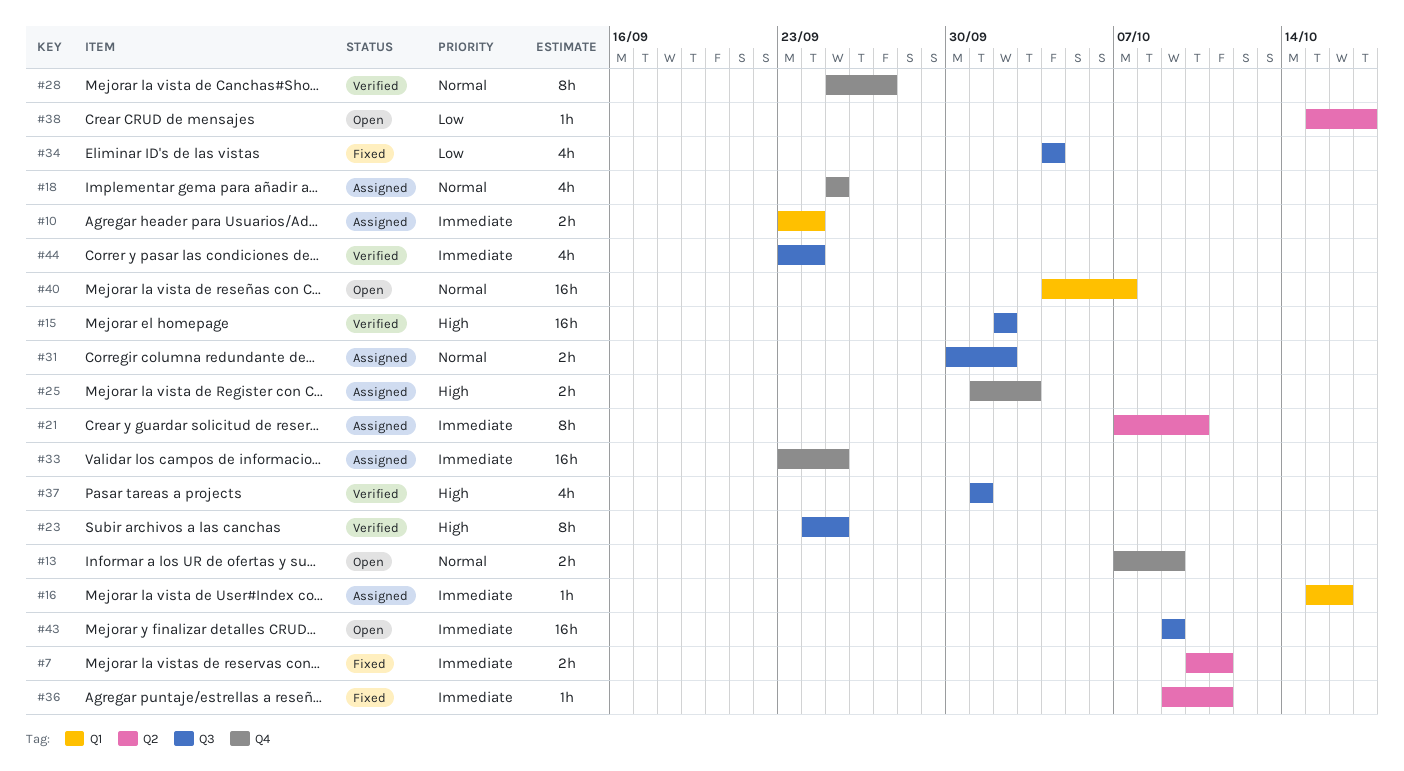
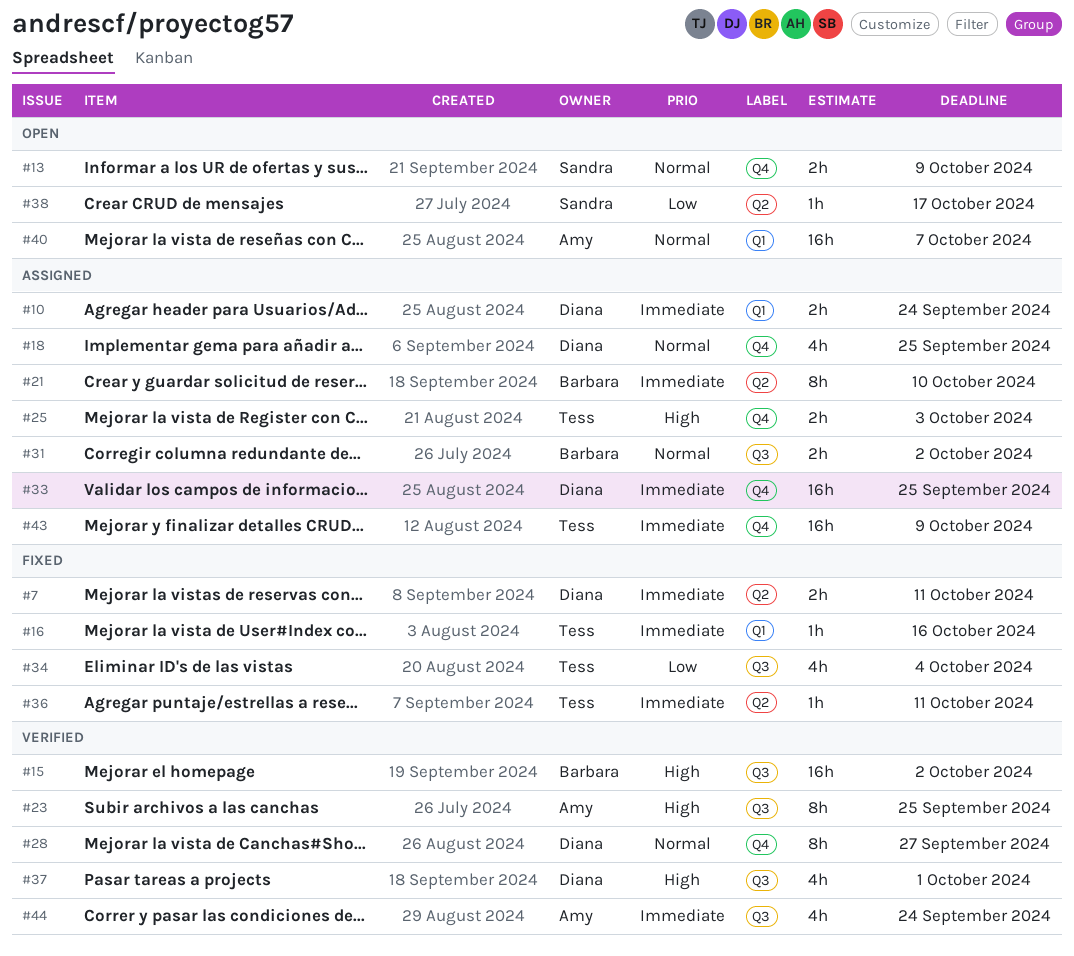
#16, status: Assigned -> Fixed
#43, status: Open -> Assigned
#43, label: Q3 -> Q4

